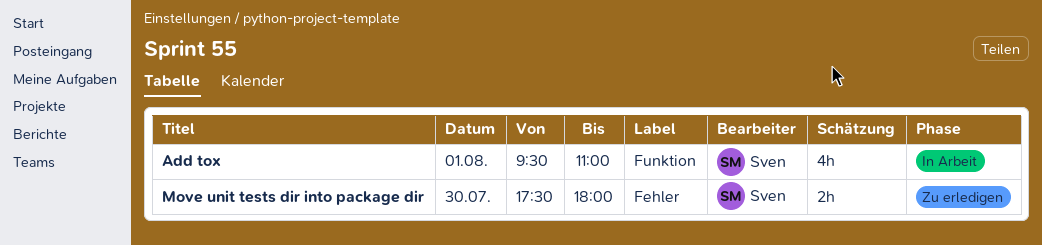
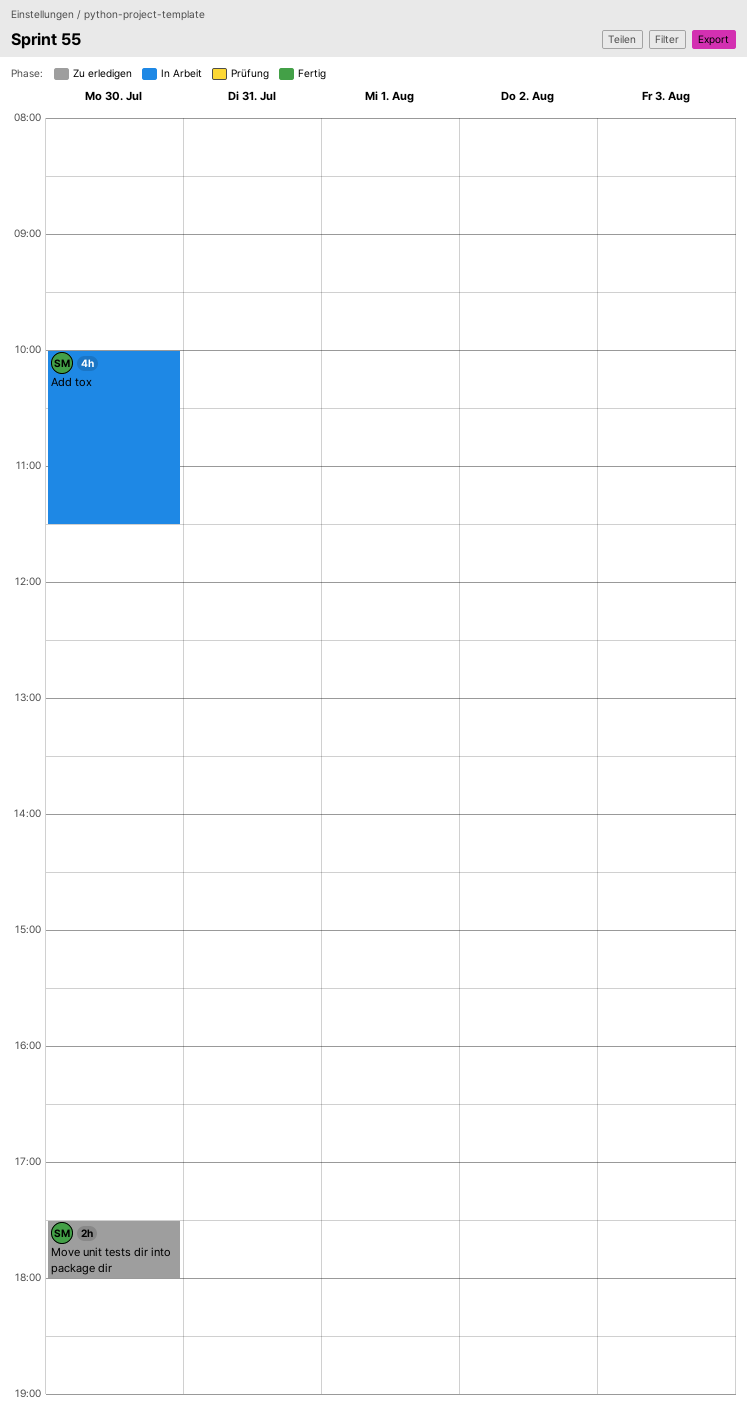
Add tox, day: Aug 1 -> Jul 30
Add tox, begins: 09:30 -> 10:00
Add tox, ends: 11:00 -> 11:30

